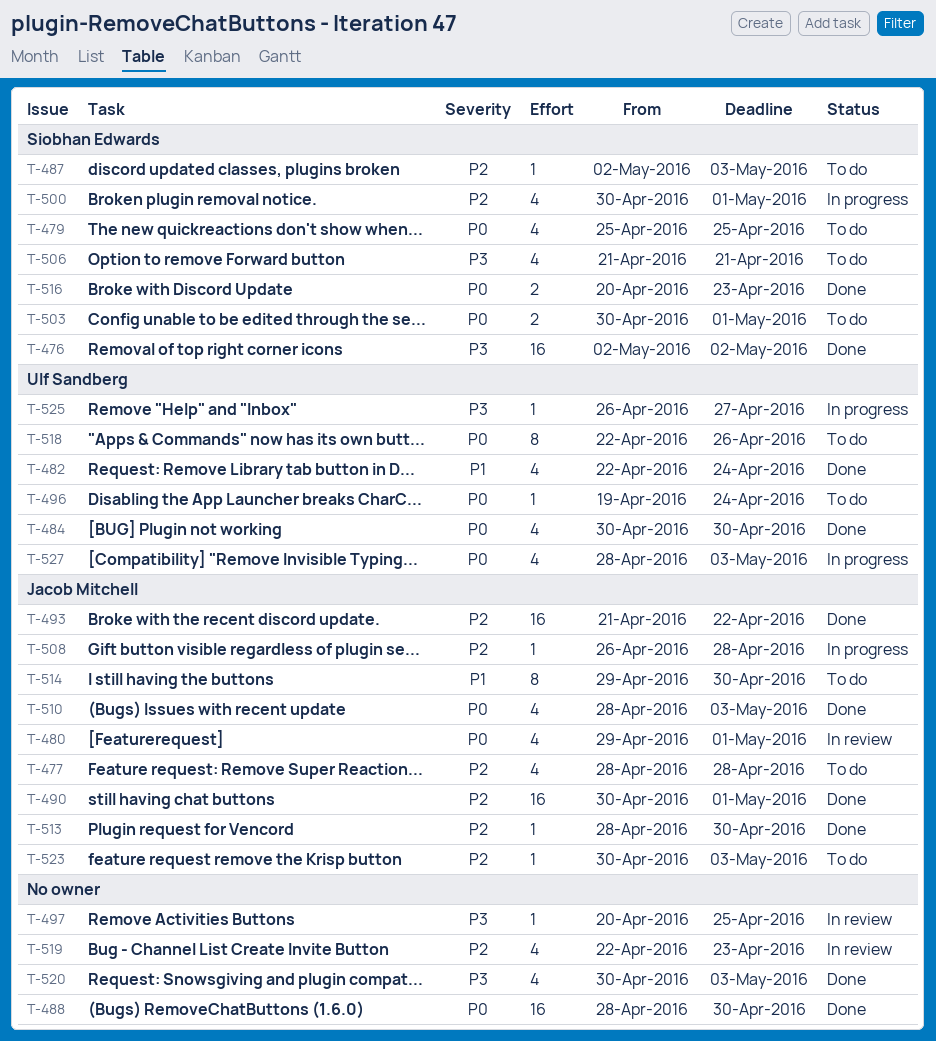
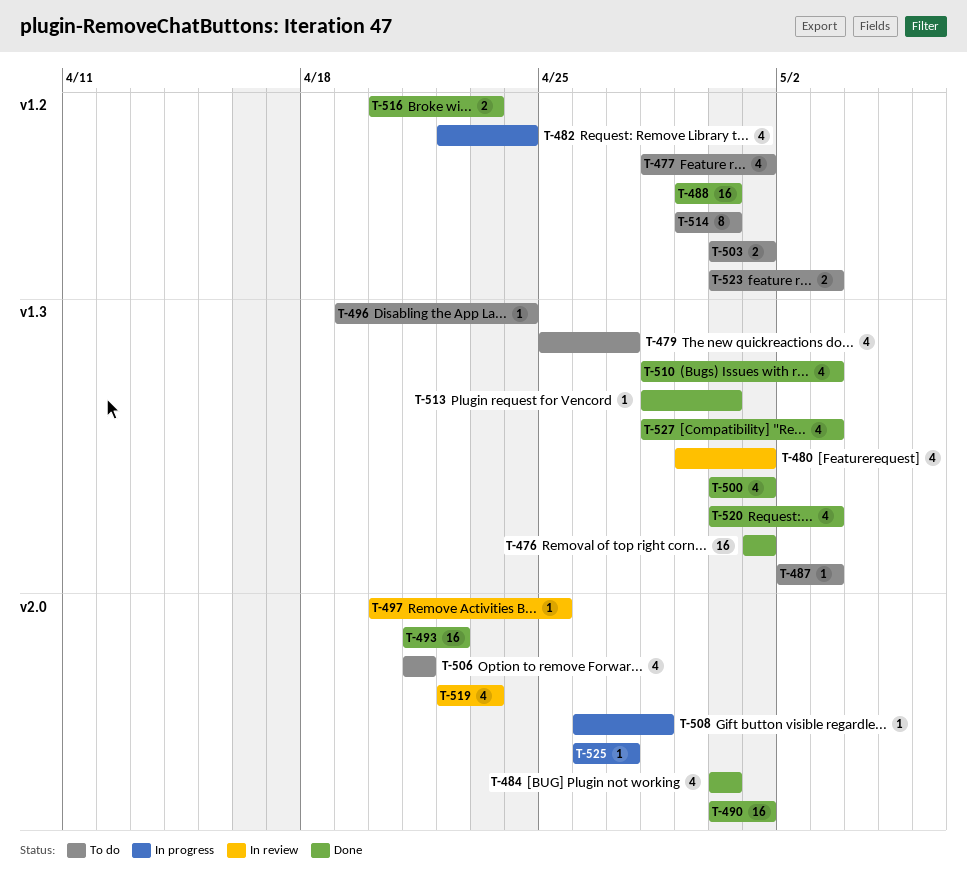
T-476, start: May 2 -> May 1
T-476, due: May 2 -> May 1
T-477, due: Apr 28 -> May 1
T-479, due: Apr 25 -> Apr 27
T-482, status: Done -> In progress
T-488, start: Apr 28 -> Apr 29
T-500, status: In progress -> Done
T-518: present -> none
T-523, estimate: 1 -> 2
T-527, status: In progress -> Done

